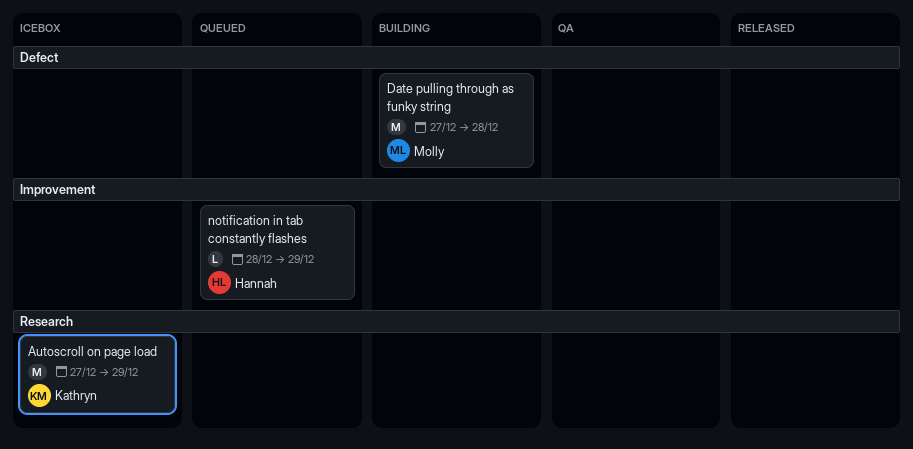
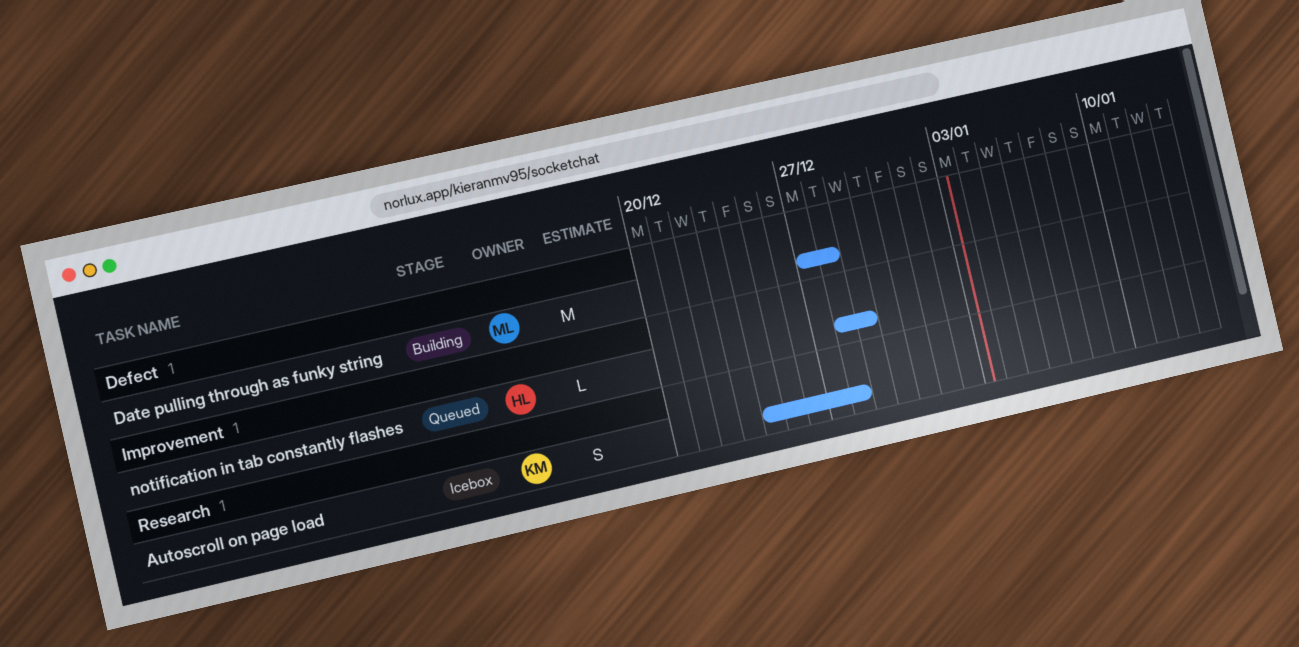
Autoscroll on page load, estimate: M -> S
Autoscroll on page load, start: Dec 27 -> Dec 24
Autoscroll on page load, due: Dec 29 -> Dec 28

